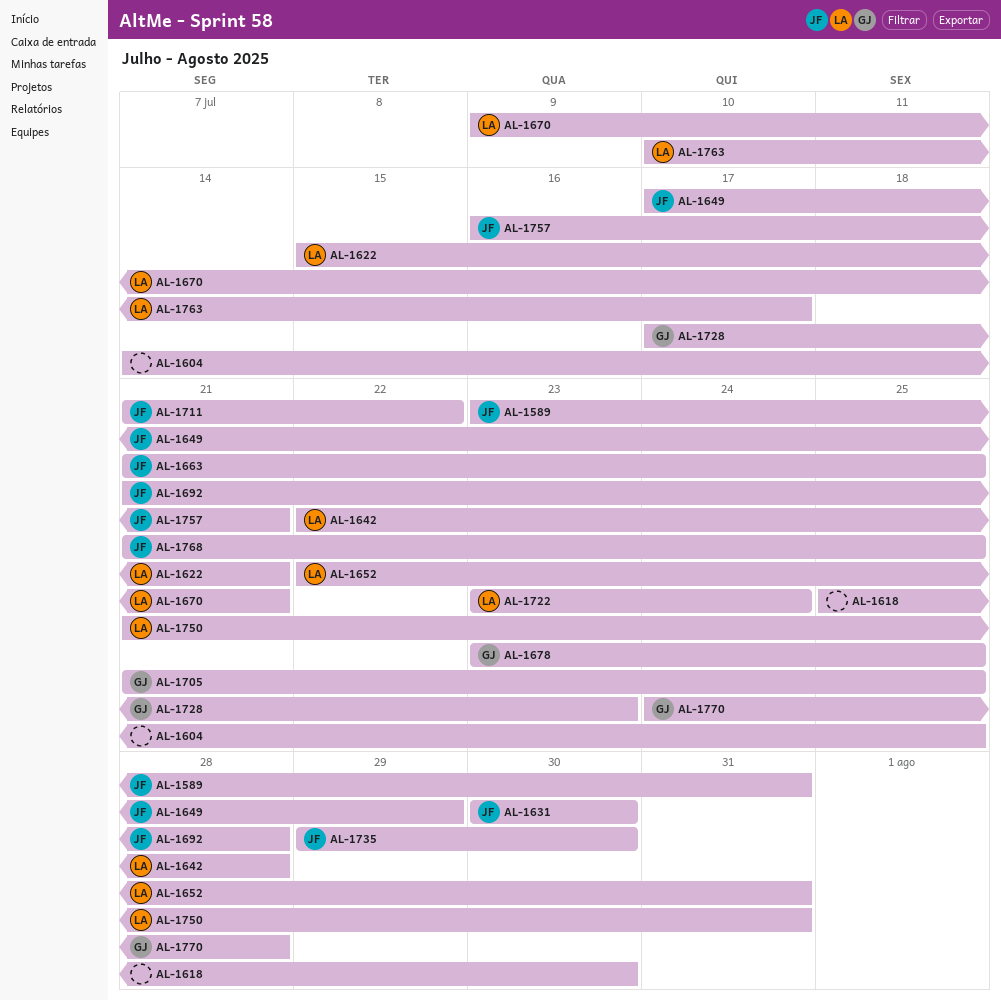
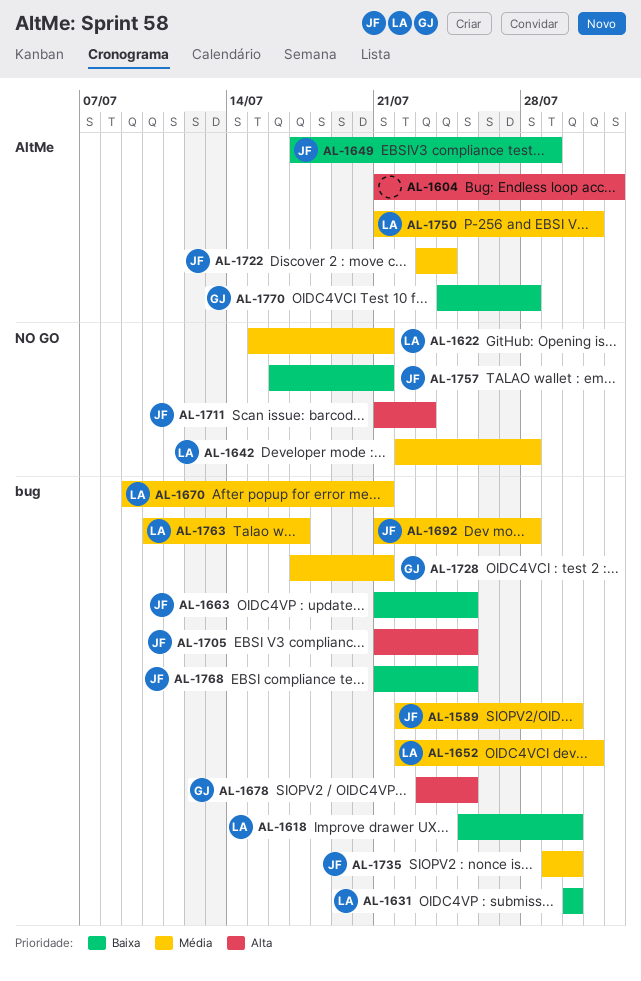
AL-1589, start: Jul 23 -> Jul 22
AL-1589, due: Jul 31 -> Jul 30
AL-1604, start: Jul 14 -> Jul 21
AL-1604, due: Jul 25 -> Aug 1
AL-1618, owner: none -> LA
AL-1631, owner: JF -> LA
AL-1705, owner: GJ -> JF
AL-1711, due: Jul 22 -> Jul 23
AL-1722, owner: LA -> JF
AL-1728, due: Jul 23 -> Jul 21

